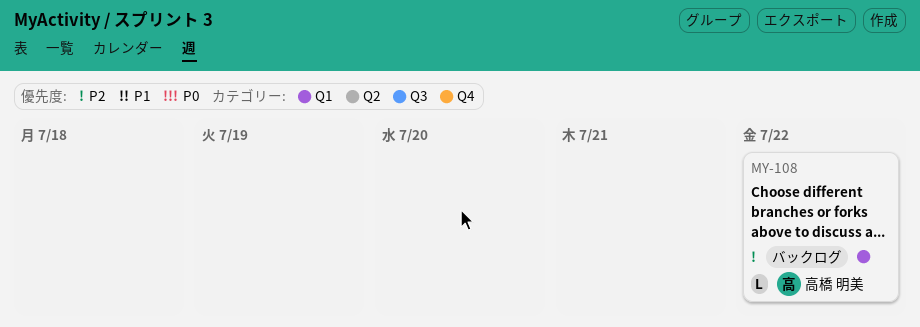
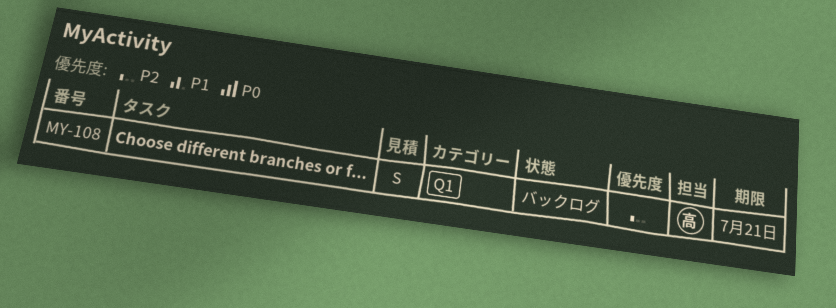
MY-108, estimate: L -> S
MY-108, due: Jul 22 -> Jul 21

